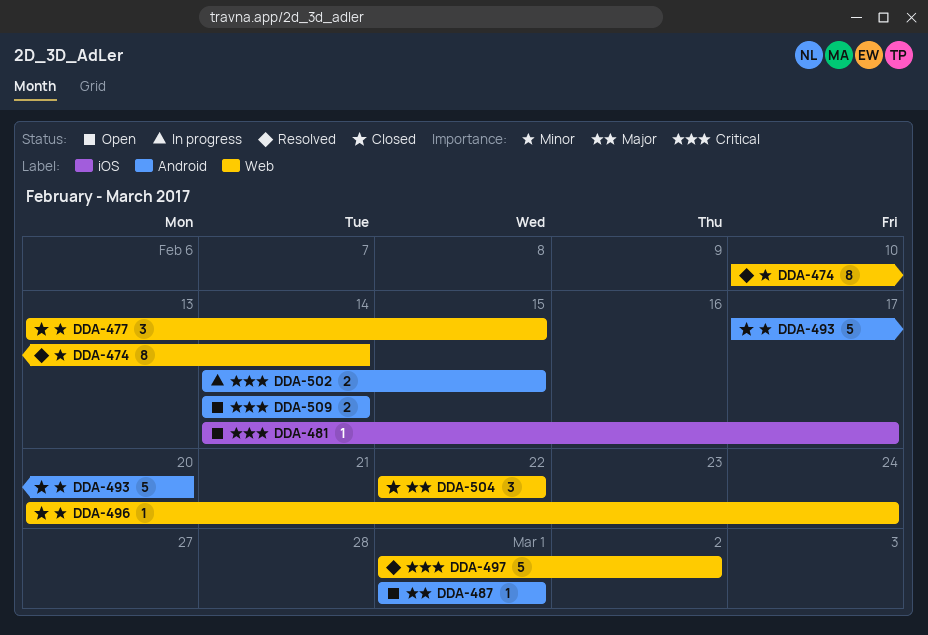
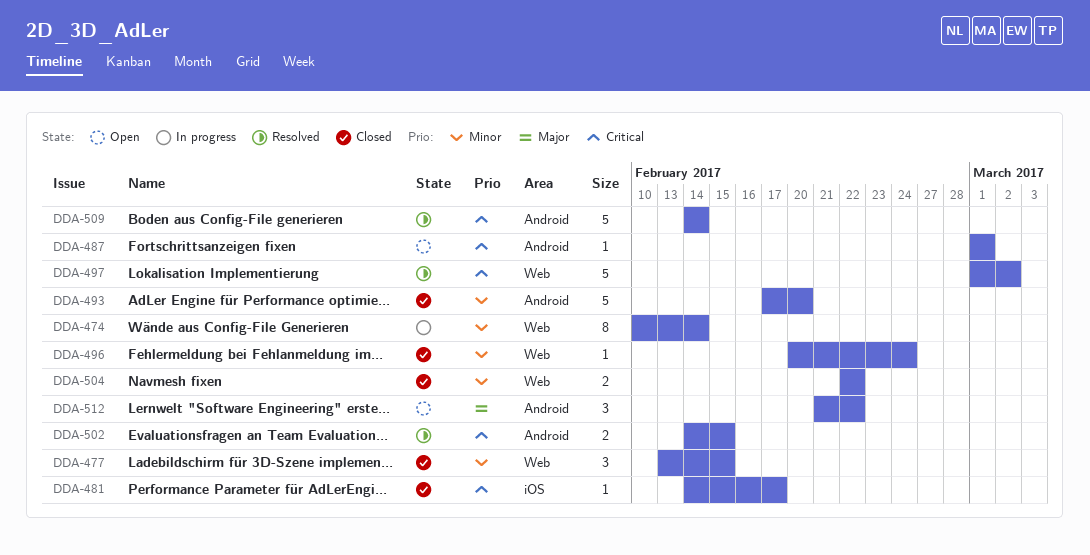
DDA-474, status: Resolved -> In progress
DDA-481, status: Open -> Closed
DDA-487, priority: Major -> Critical
DDA-502, status: In progress -> Resolved
DDA-504, priority: Major -> Minor
DDA-504, estimate: 3 -> 2
DDA-509, status: Open -> Resolved
DDA-509, estimate: 2 -> 5
DDA-512: none -> present

